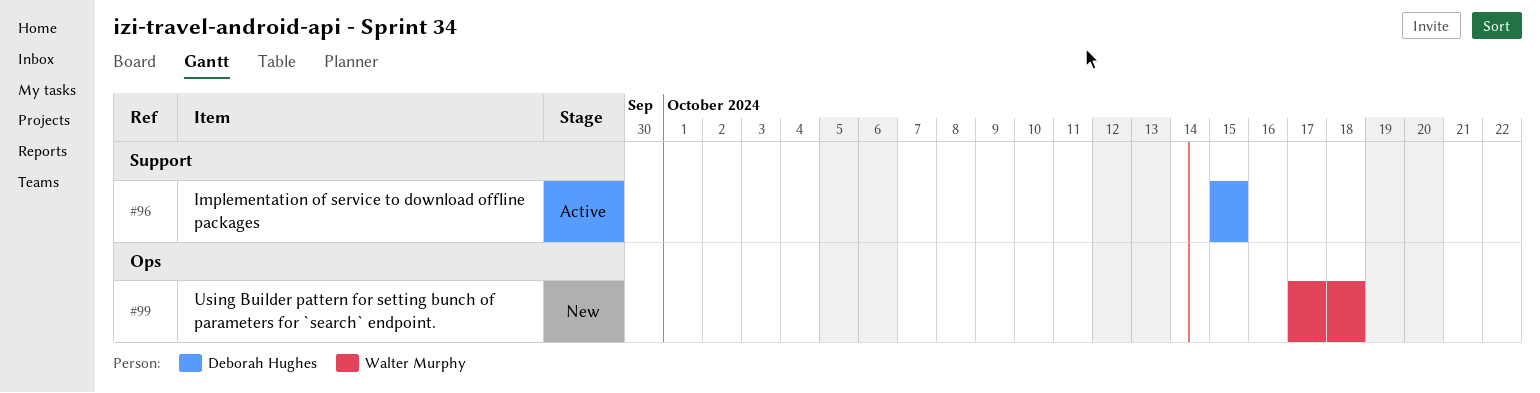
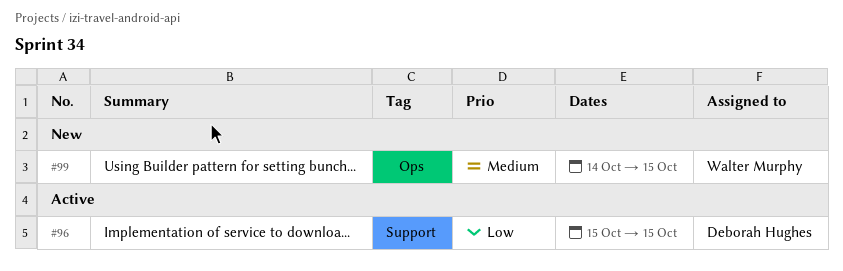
#99, start: Oct 17 -> Oct 14
#99, due: Oct 18 -> Oct 15

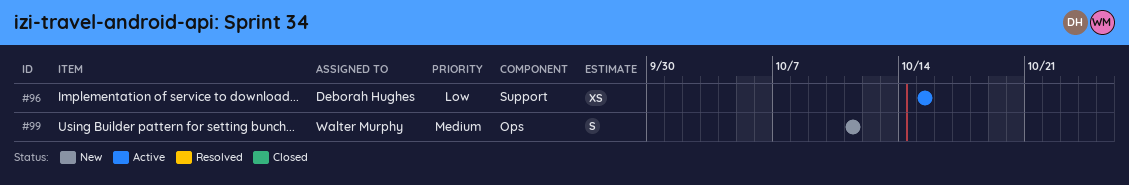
#99, start: Oct 14 -> Oct 11
#99, due: Oct 15 -> Oct 11

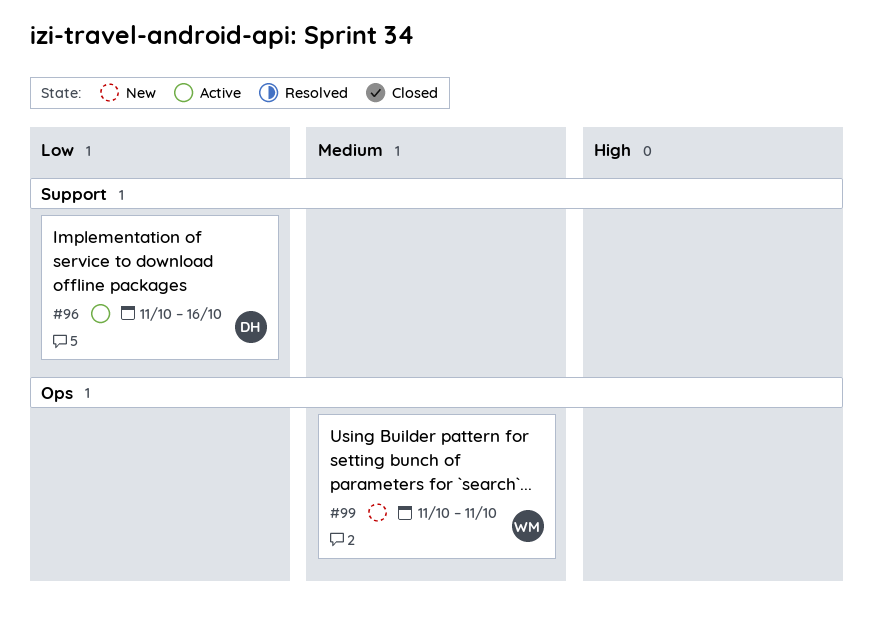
#96, start: Oct 15 -> Oct 11
#96, due: Oct 15 -> Oct 16

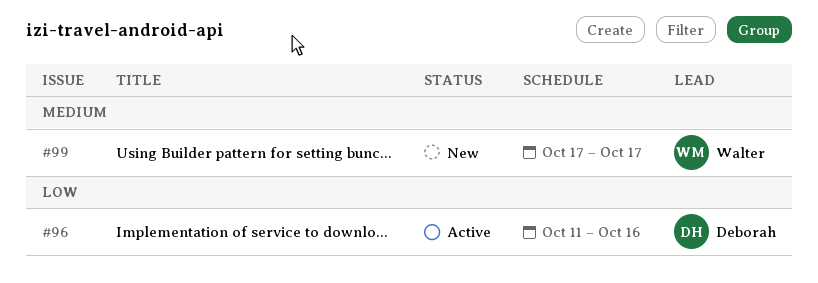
#99, start: Oct 11 -> Oct 17
#99, due: Oct 11 -> Oct 17

